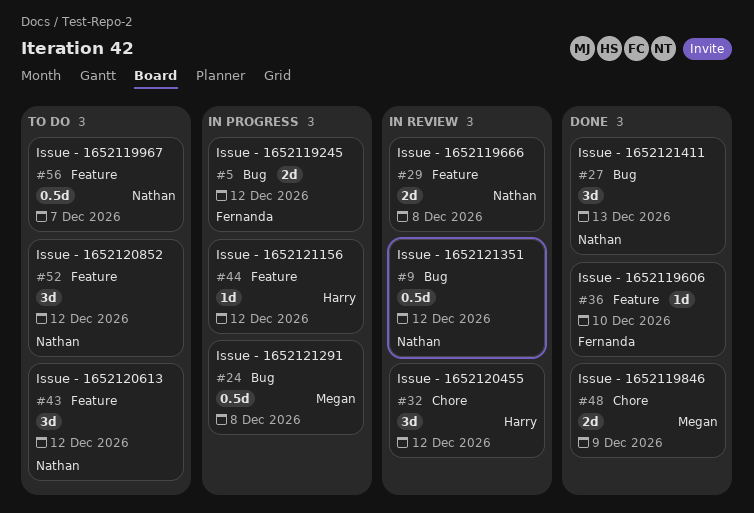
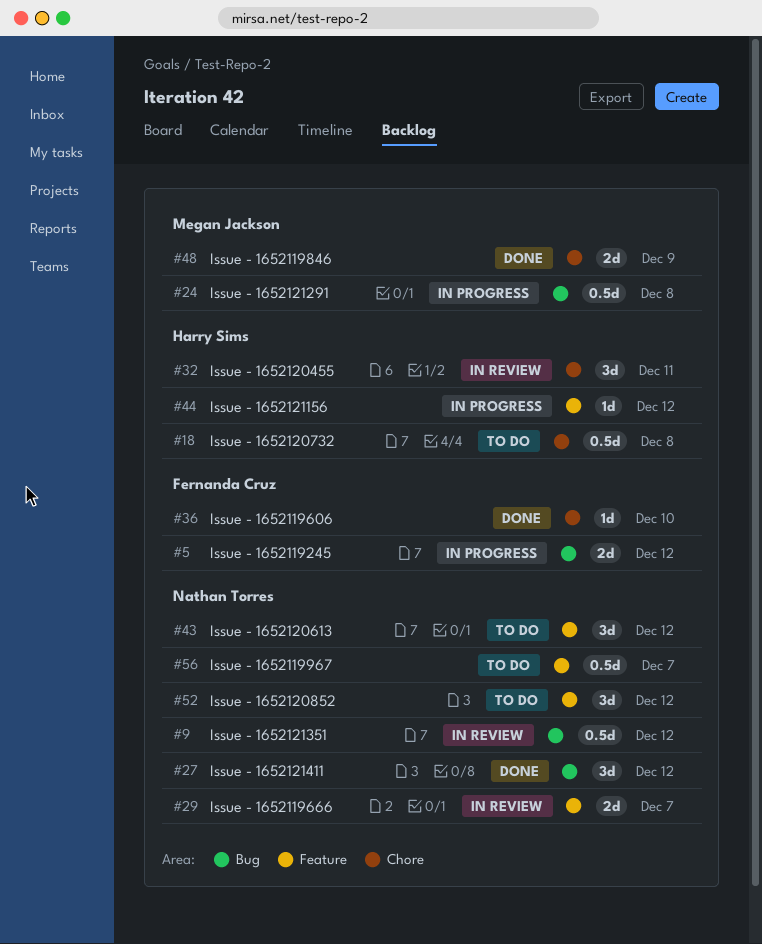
#18: none -> present
#27, due: Dec 13 -> Dec 12
#29, due: Dec 8 -> Dec 7
#32, due: Dec 12 -> Dec 11
#36, label: Feature -> Chore

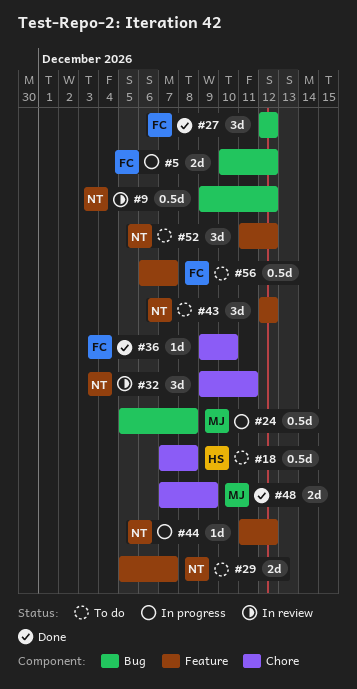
#27, owner: Nathan Torres -> Fernanda Cruz
#29, status: In review -> To do
#32, owner: Harry Sims -> Nathan Torres
#44, owner: Harry Sims -> Nathan Torres
#56, owner: Nathan Torres -> Fernanda Cruz

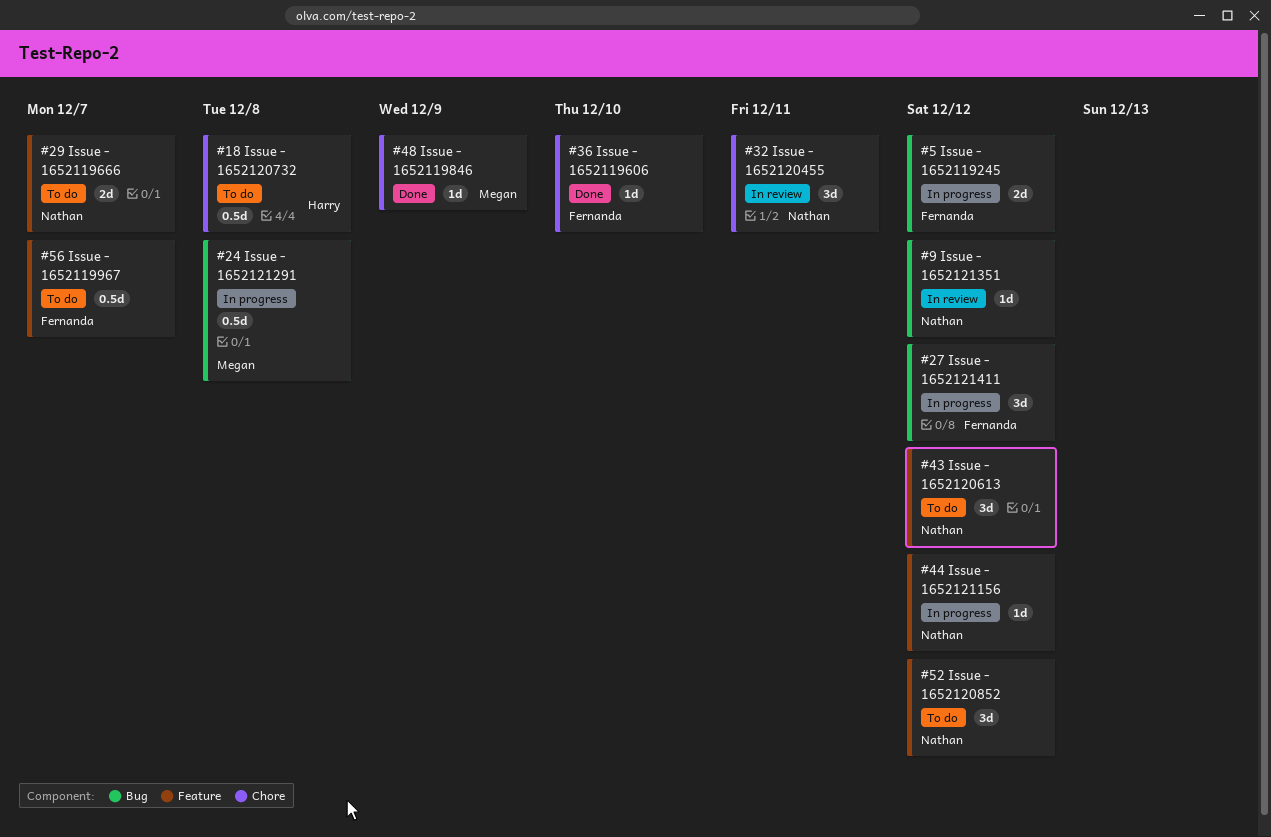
#9, estimate: 0.5d -> 1d
#27, status: Done -> In progress
#48, estimate: 2d -> 1d

